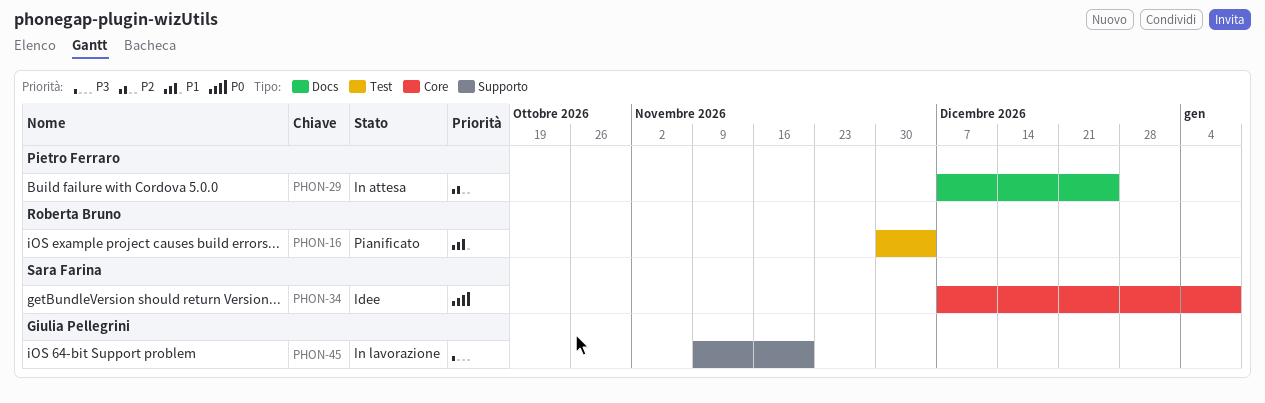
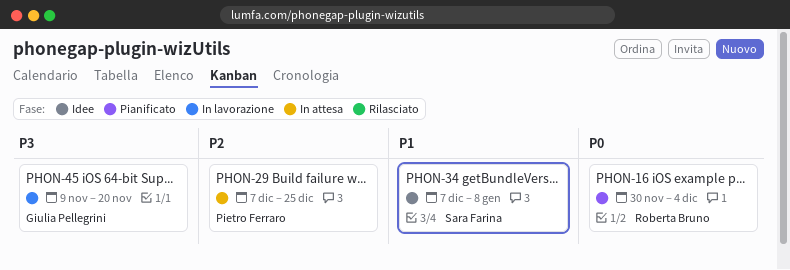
PHON-16, priority: P1 -> P0
PHON-34, priority: P0 -> P1

